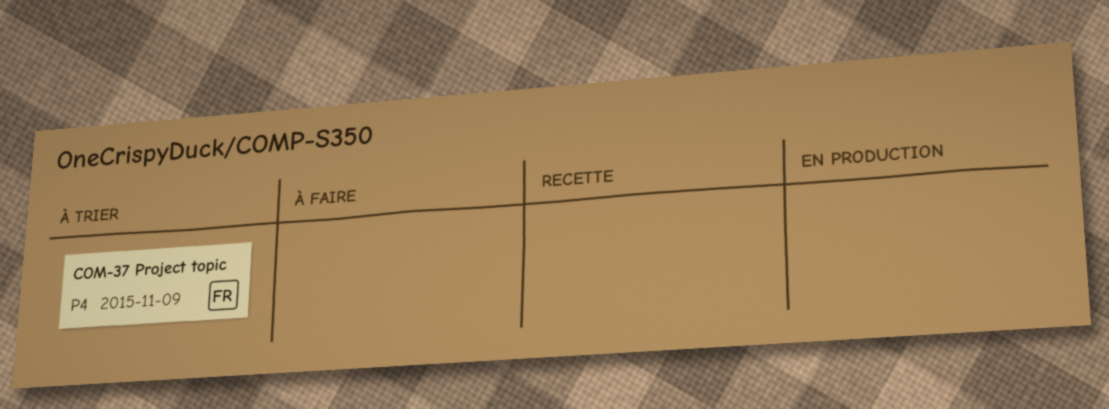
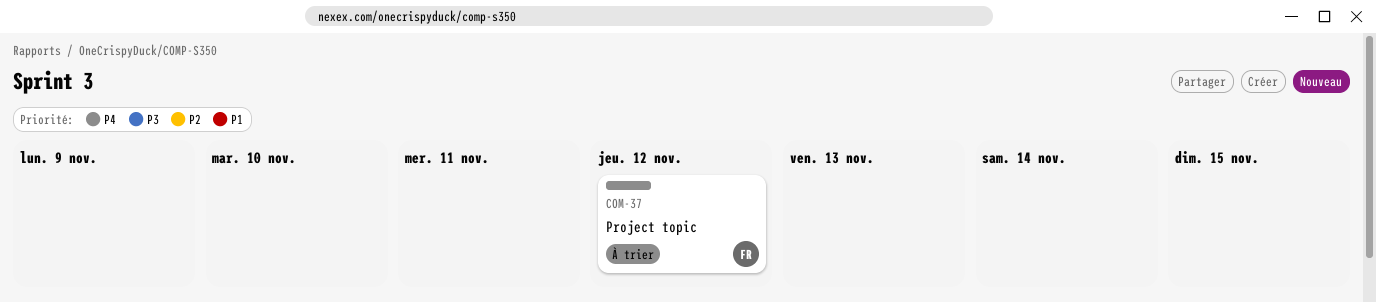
COM-37, due: Nov 9 -> Nov 12

